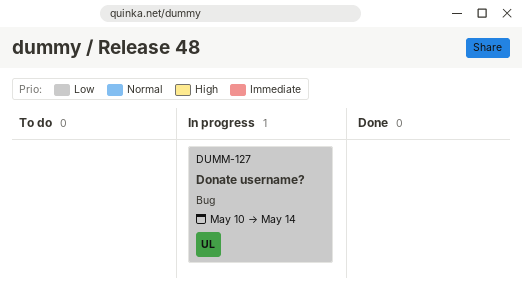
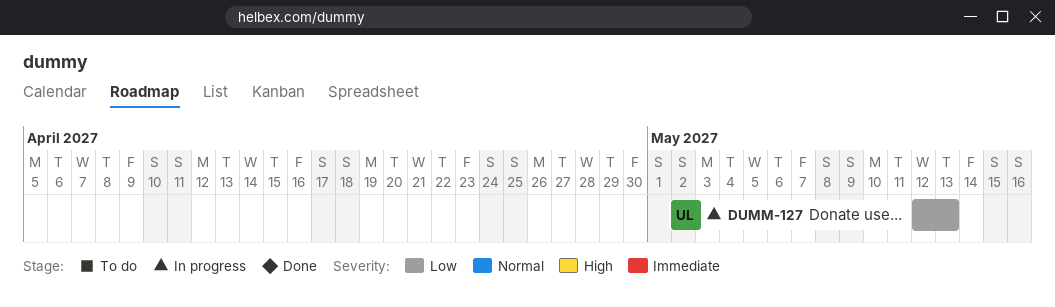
DUMM-127, start: May 10 -> May 12
DUMM-127, due: May 14 -> May 13

